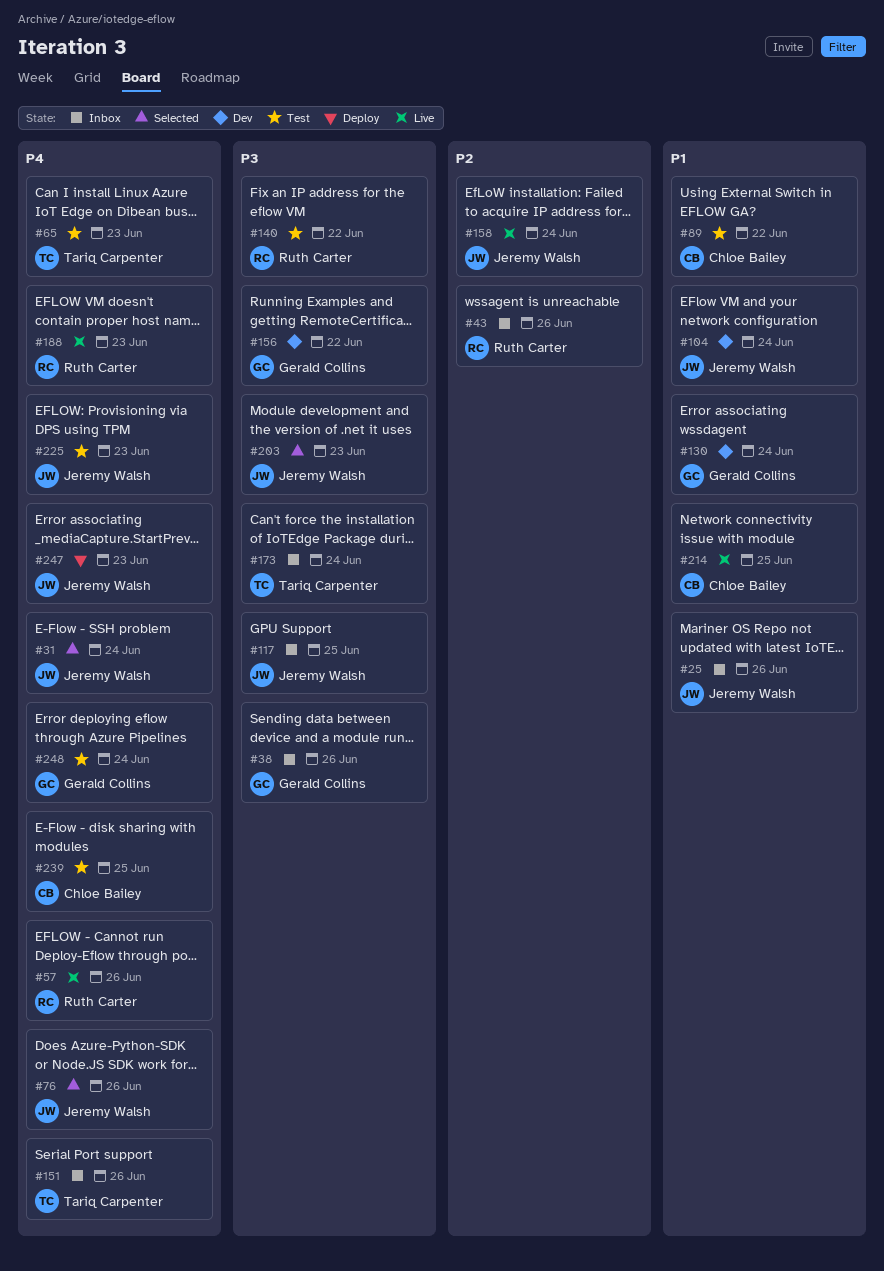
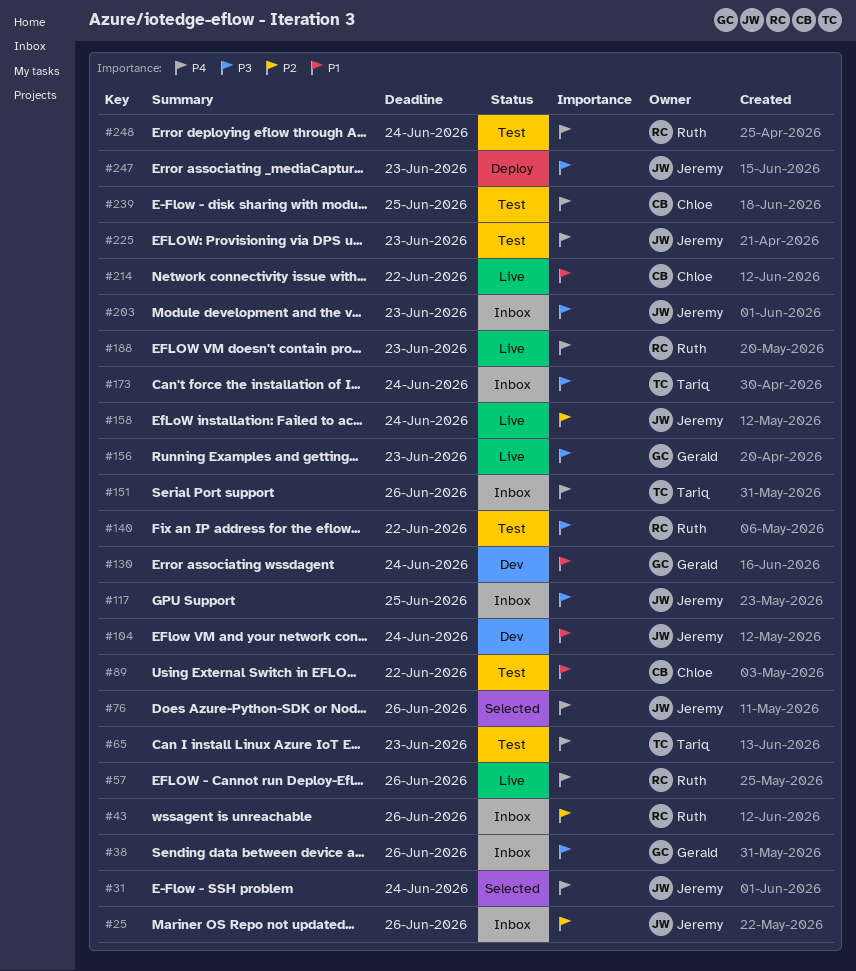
#25, priority: P1 -> P2
#156, status: Dev -> Live
#156, due: Jun 22 -> Jun 23
#203, status: Selected -> Inbox
#214, due: Jun 25 -> Jun 22
#247, priority: P4 -> P3
#248, owner: Gerald Collins -> Ruth Carter

